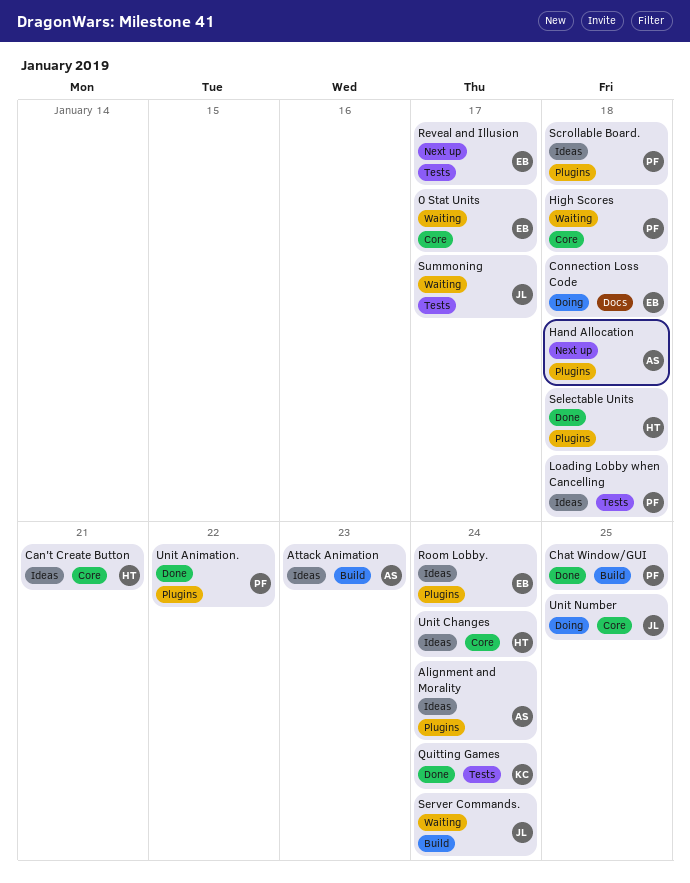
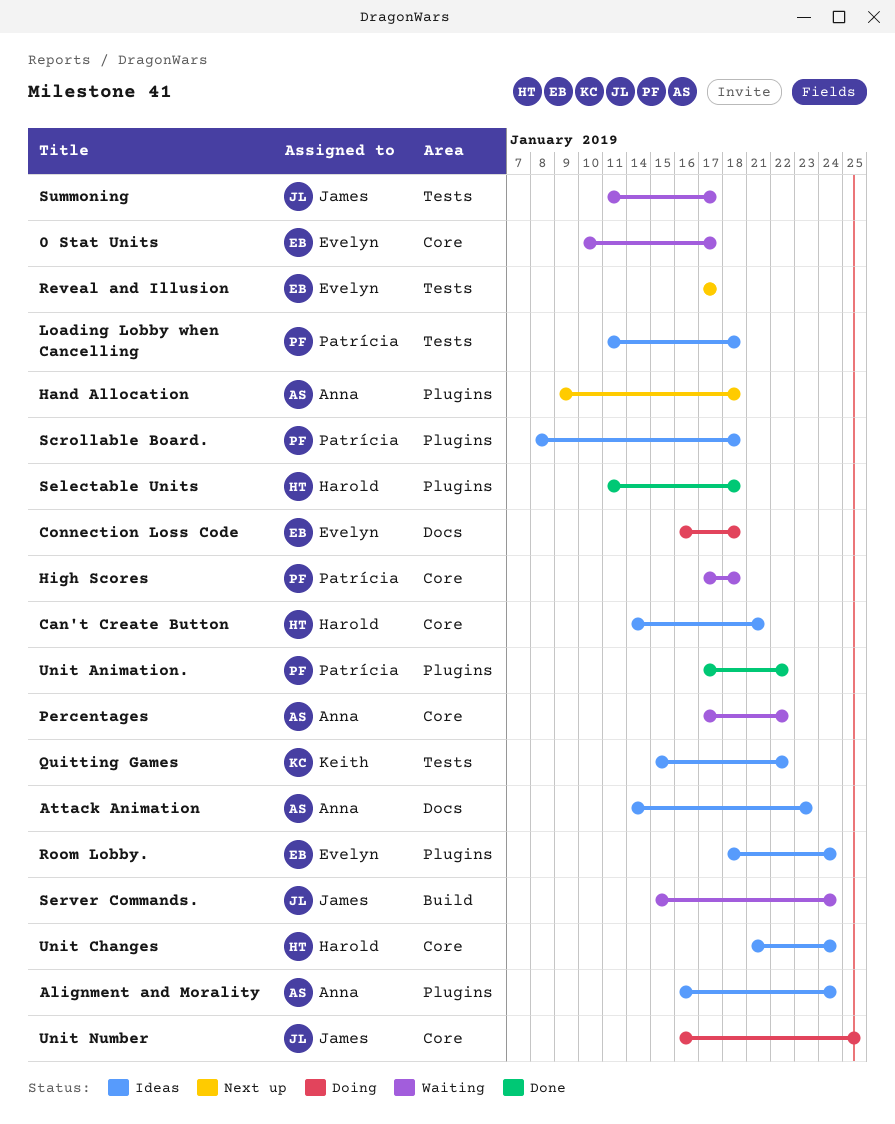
Attack Animation, label: Build -> Docs
Chat Window/GUI: present -> none
Percentages: none -> present
Quitting Games, status: Done -> Ideas
Quitting Games, due: Jan 24 -> Jan 22

